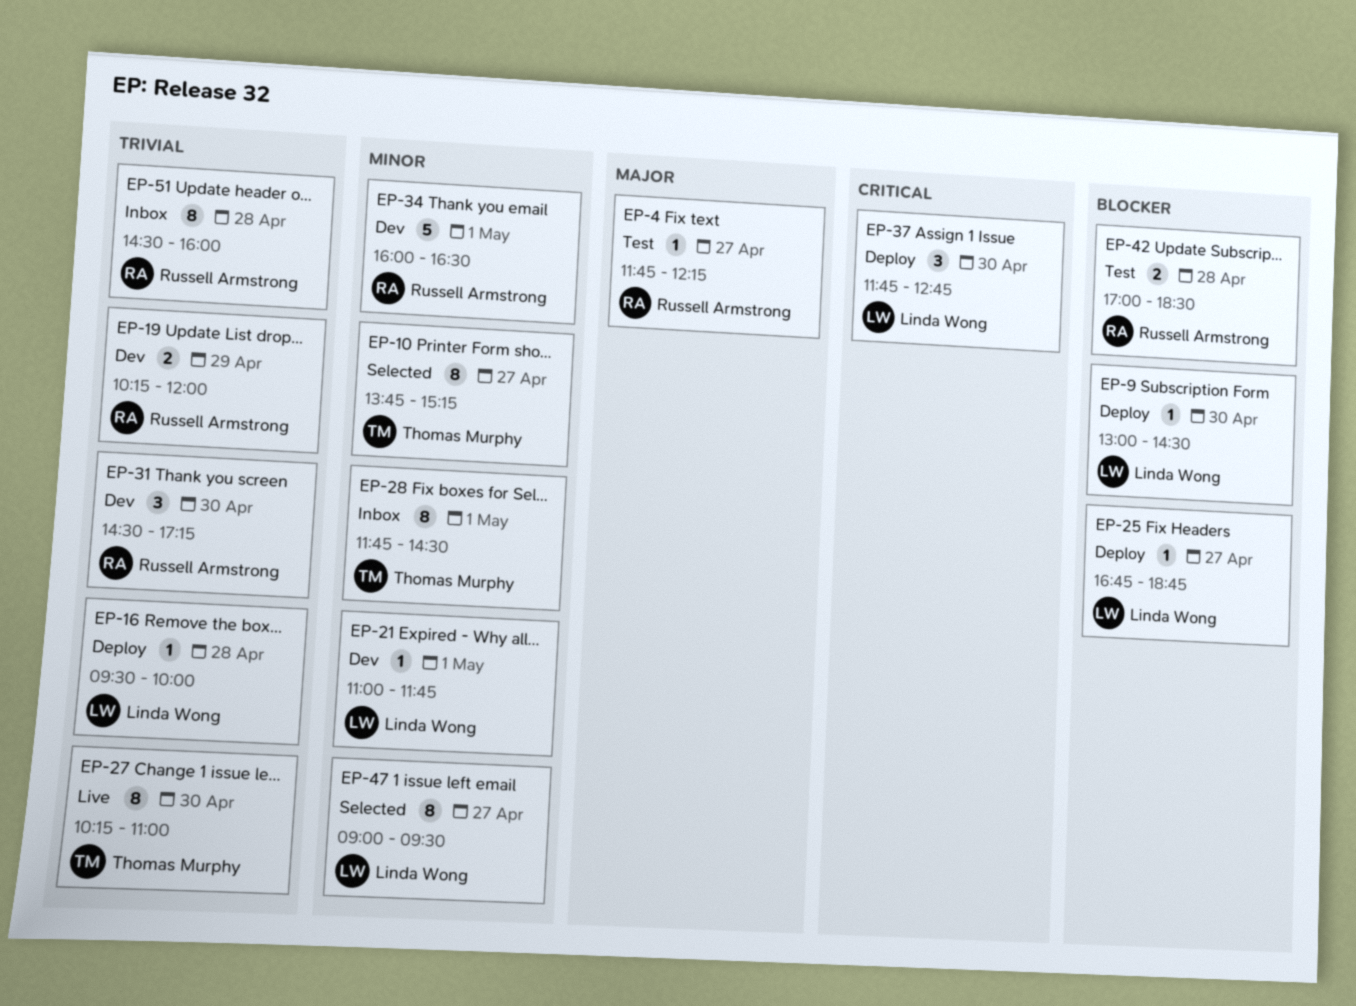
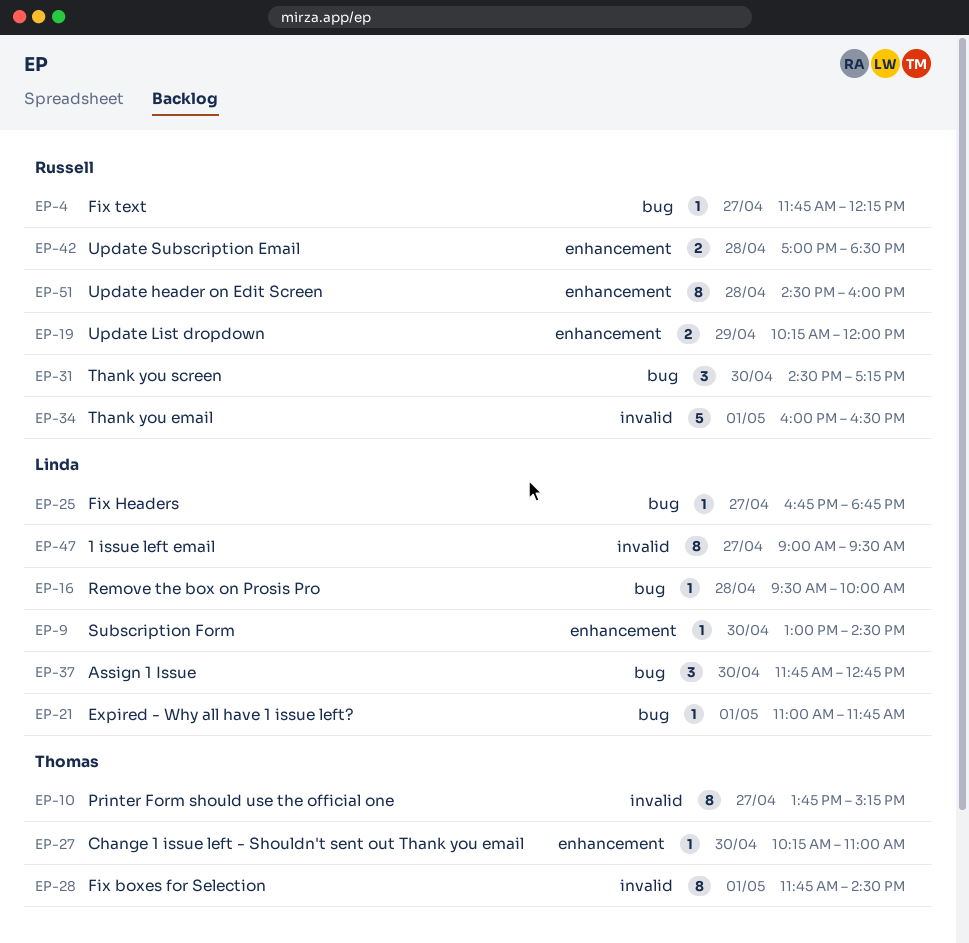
EP-27, estimate: 8 -> 1

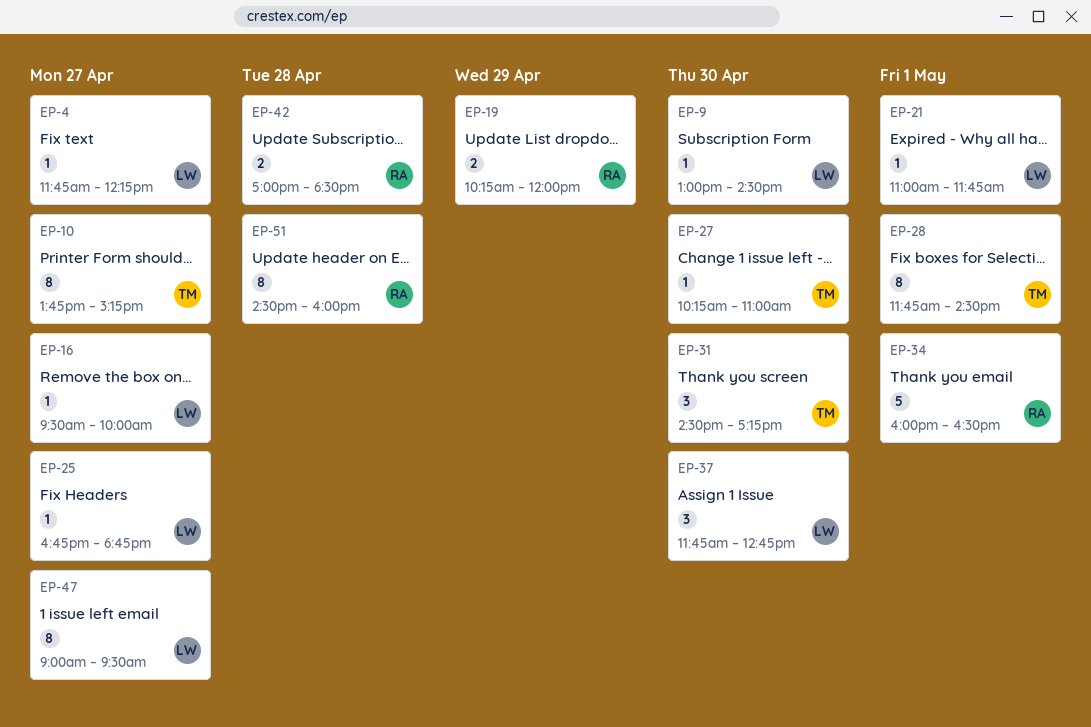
EP-4, owner: Russell -> Linda
EP-16, day: Apr 28 -> Apr 27
EP-31, owner: Russell -> Thomas

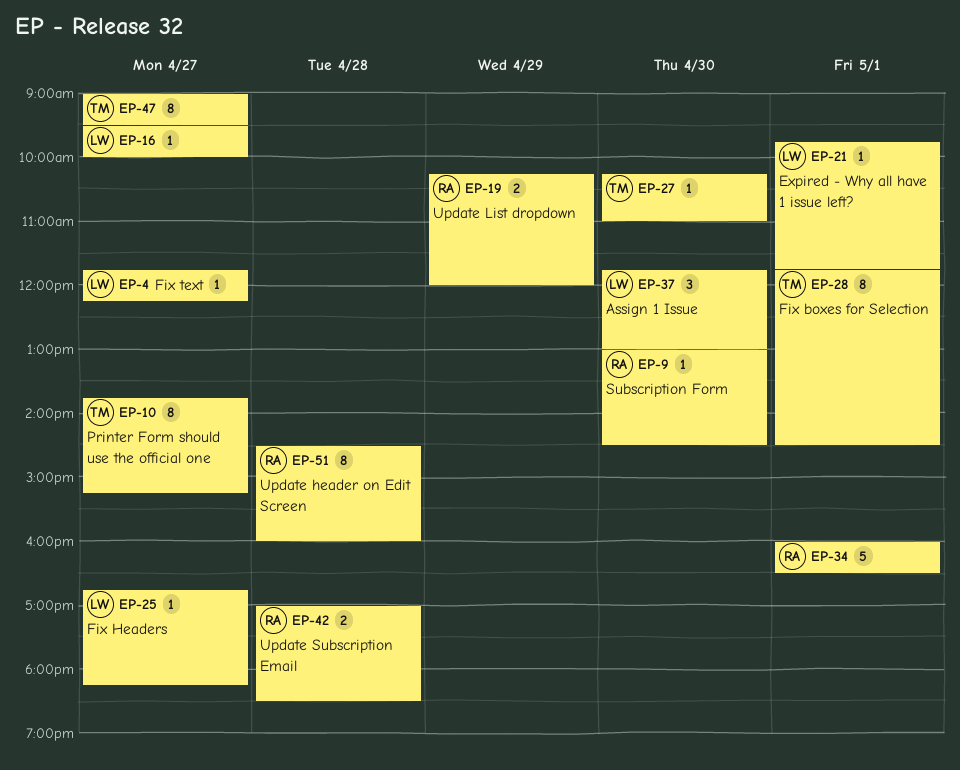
EP-9, owner: LW -> RA
EP-21, begins: 11:00 -> 09:45
EP-25, ends: 18:45 -> 18:15
EP-31: present -> none
EP-37, ends: 12:45 -> 13:00
EP-47, owner: LW -> TM

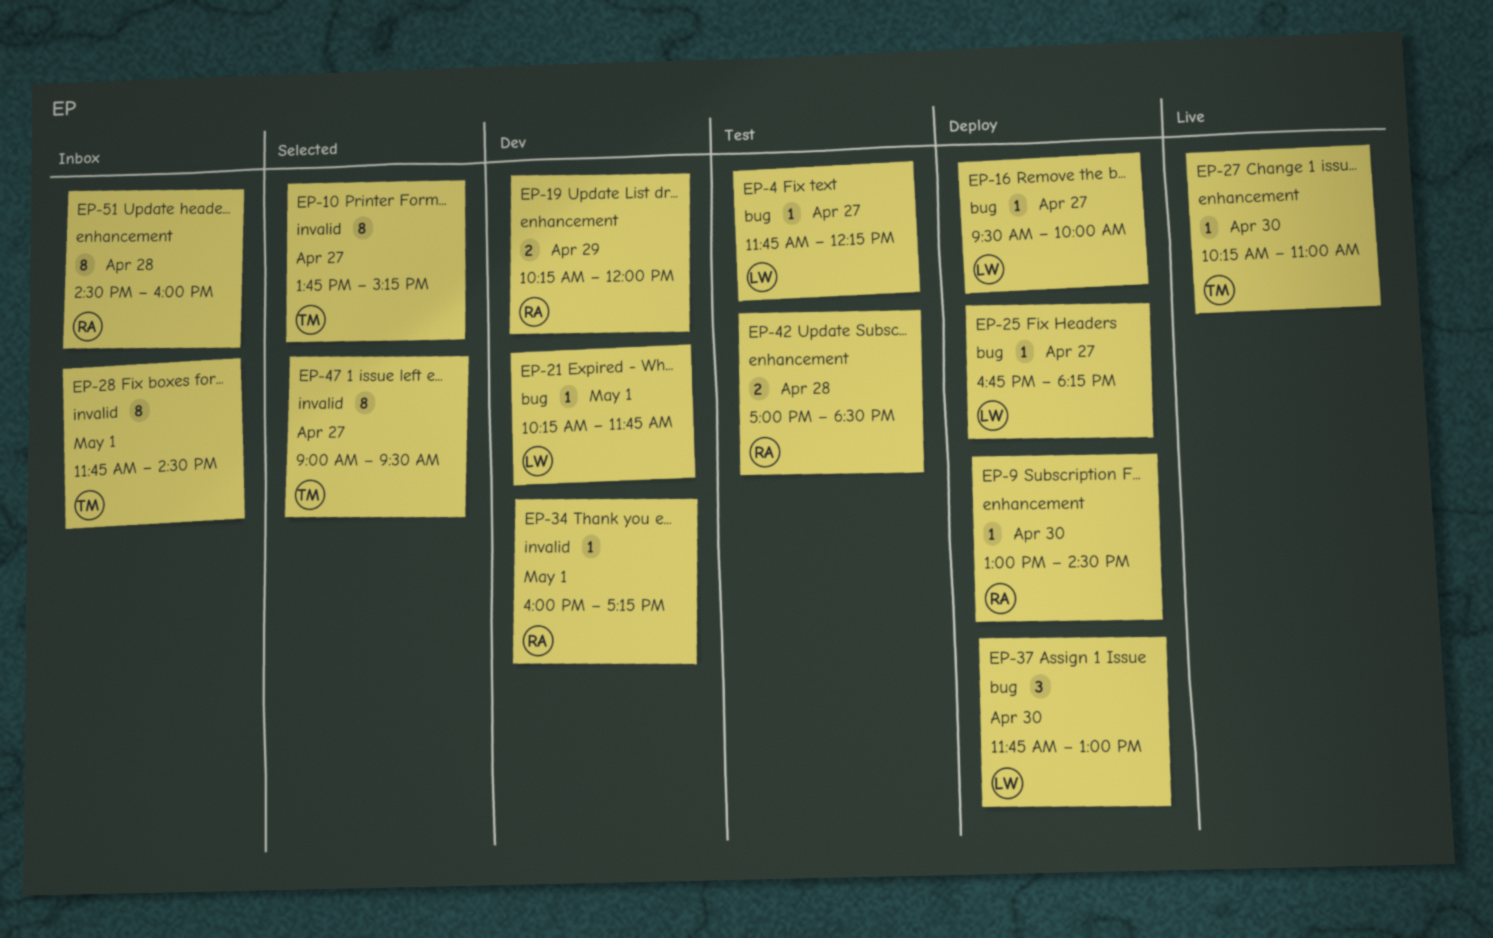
EP-21, begins: 09:45 -> 10:15
EP-34, estimate: 5 -> 1
EP-34, ends: 16:30 -> 17:15

